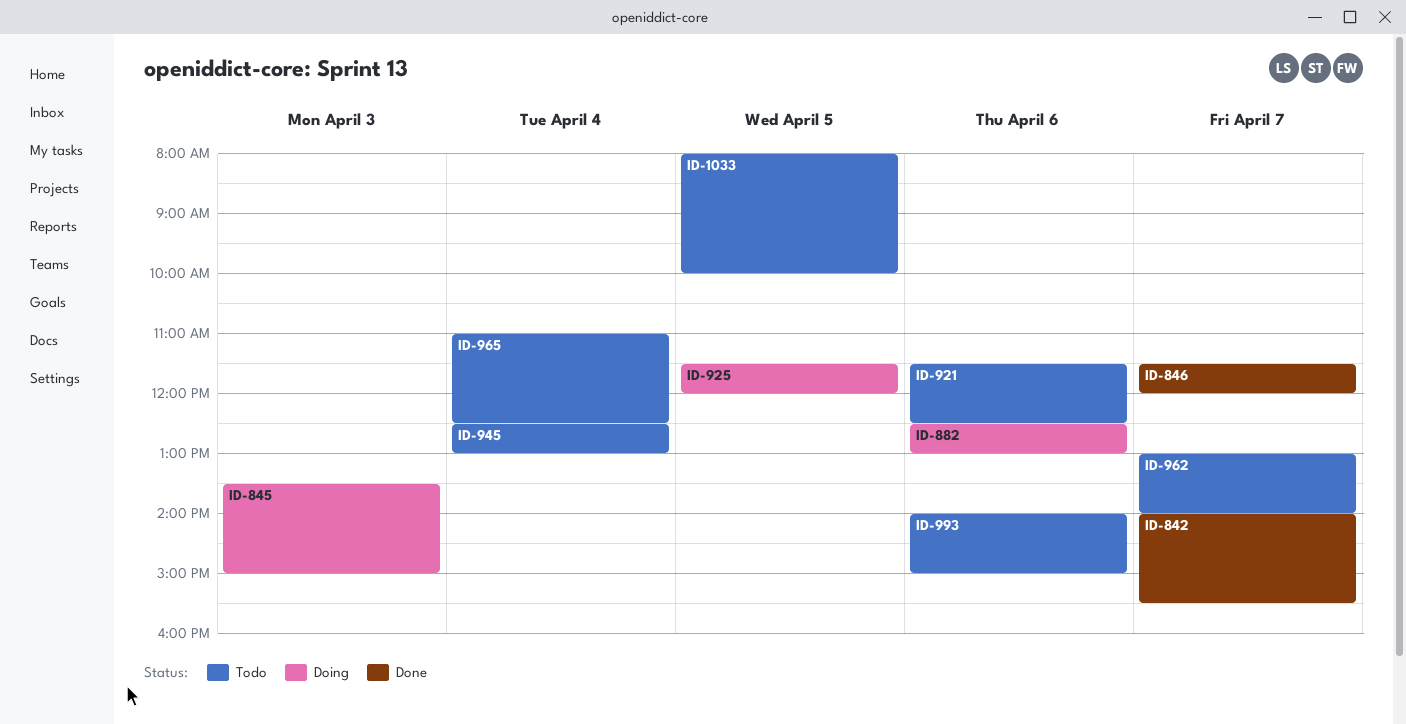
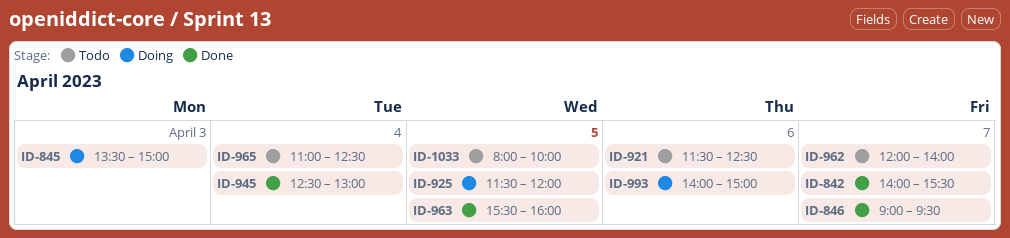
ID-846, begins: 11:30 -> 09:00
ID-846, ends: 12:00 -> 09:30
ID-882: present -> none
ID-945, status: Todo -> Done
ID-962, begins: 13:00 -> 12:00
ID-963: none -> present
ID-993, status: Todo -> Doing

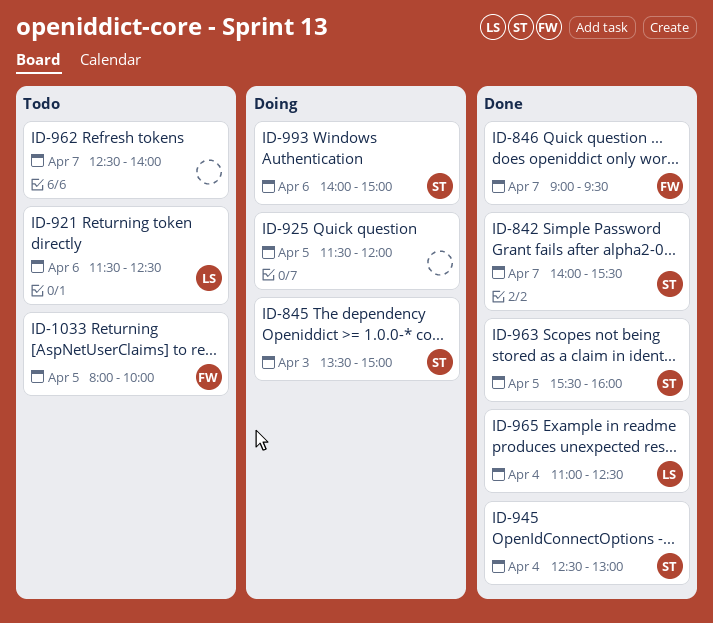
ID-962, begins: 12:00 -> 12:30
ID-965, status: Todo -> Done

